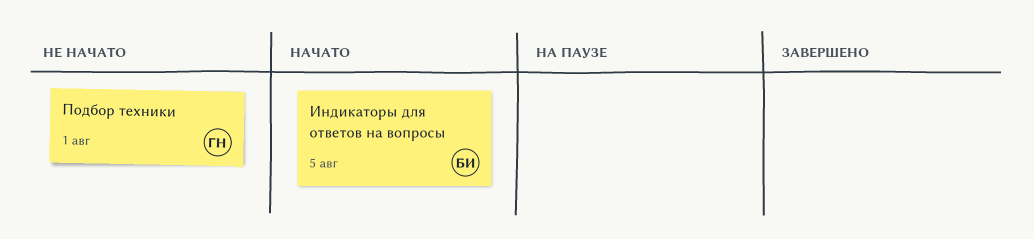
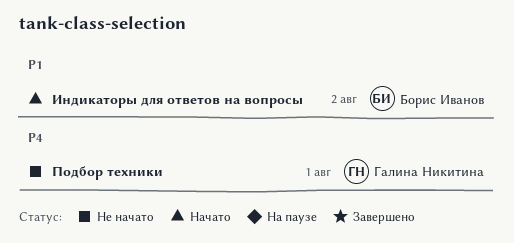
Индикаторы для ответов на вопросы, due: Aug 5 -> Aug 2

